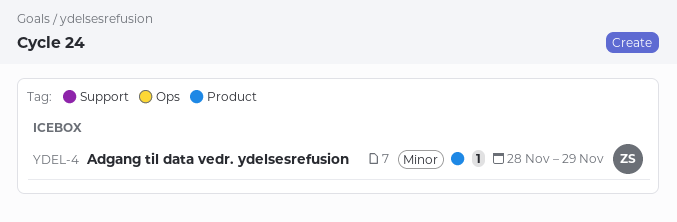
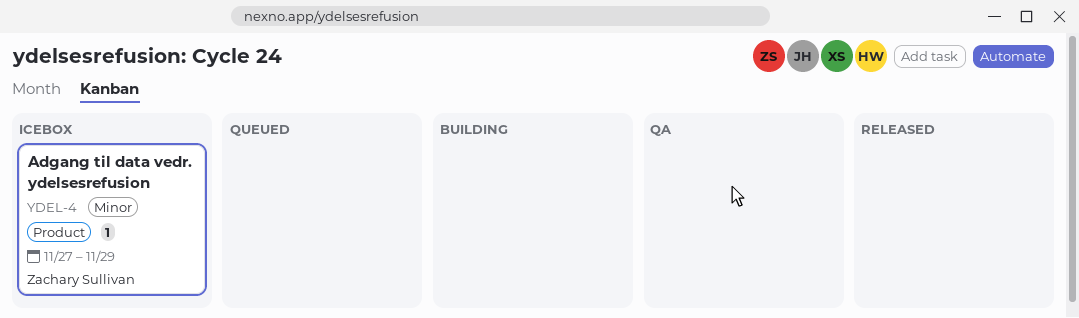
YDEL-4, start: Nov 28 -> Nov 27

